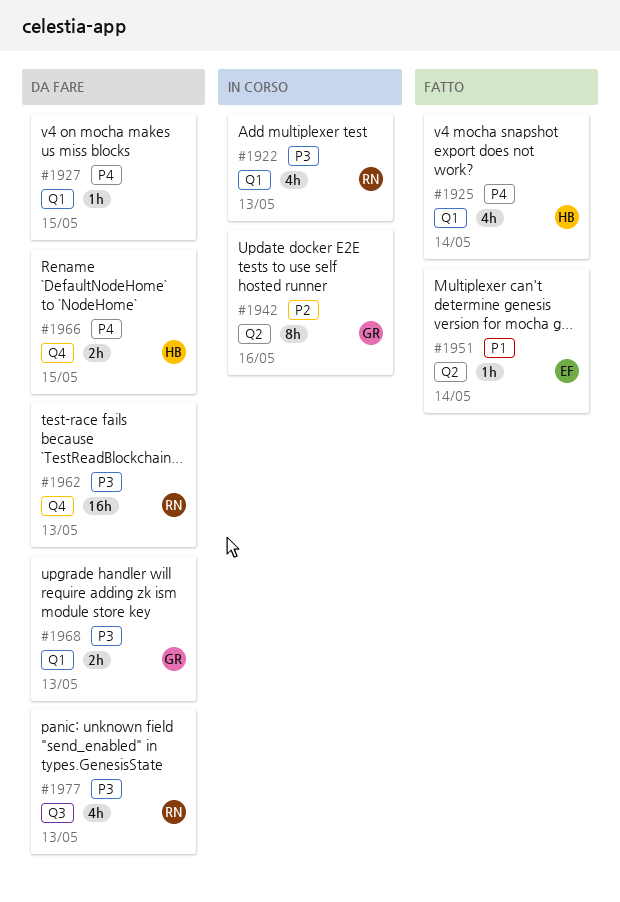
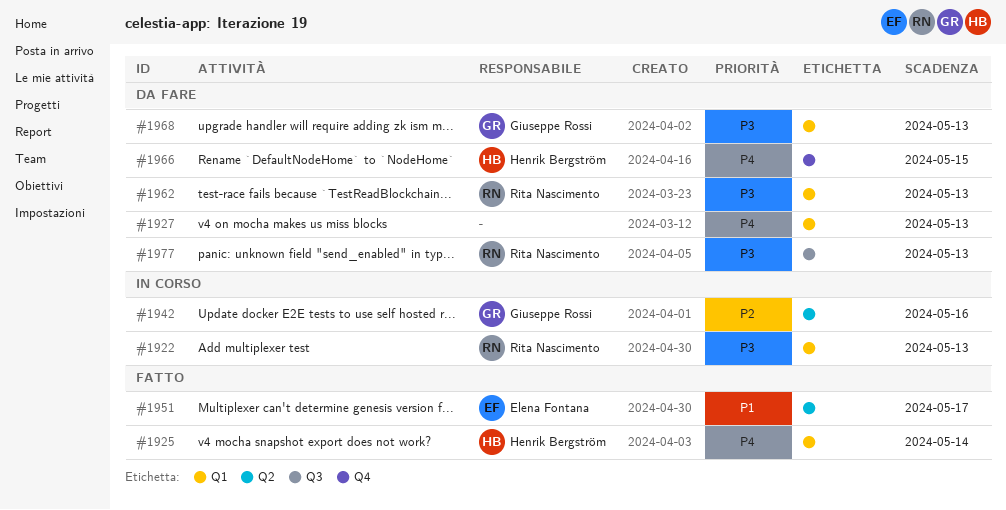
#1927, due: May 15 -> May 13
#1951, due: May 14 -> May 17
#1962, label: Q4 -> Q1

